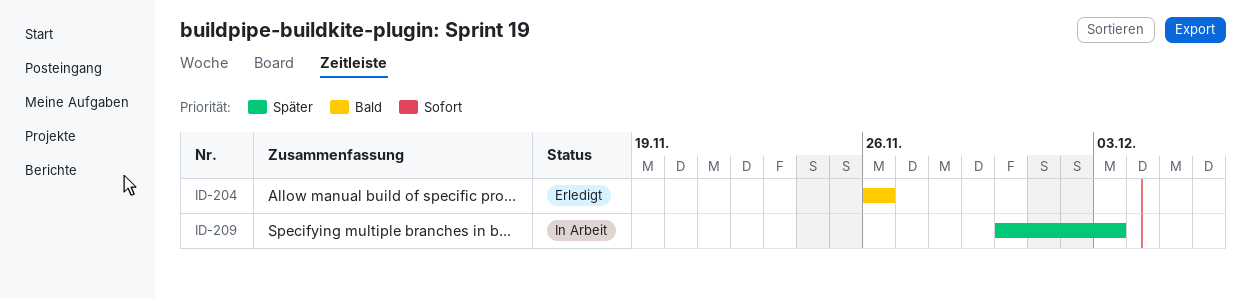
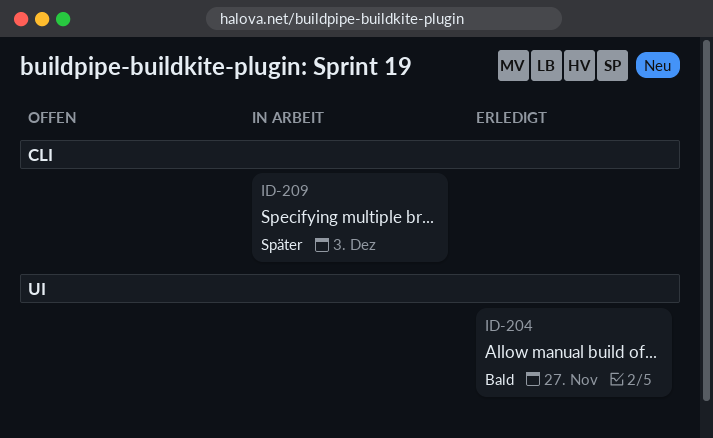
ID-204, due: Nov 26 -> Nov 27

